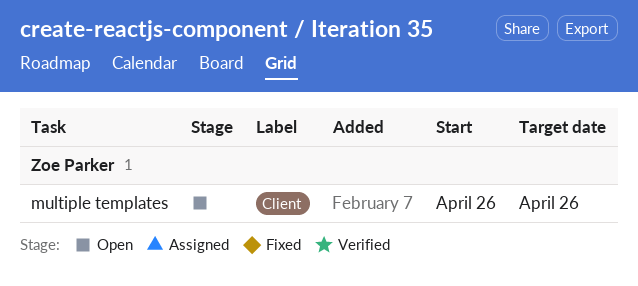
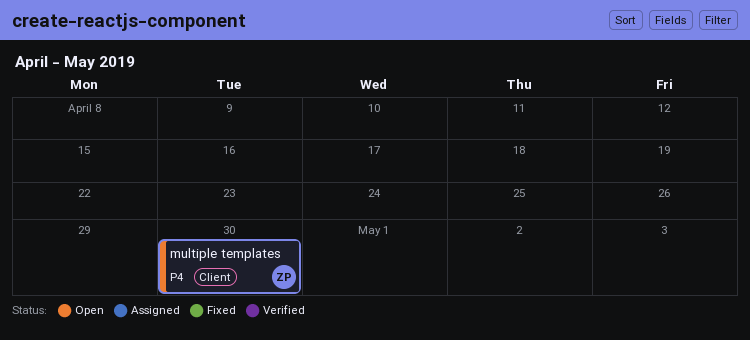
multiple templates, due: Apr 26 -> Apr 30

